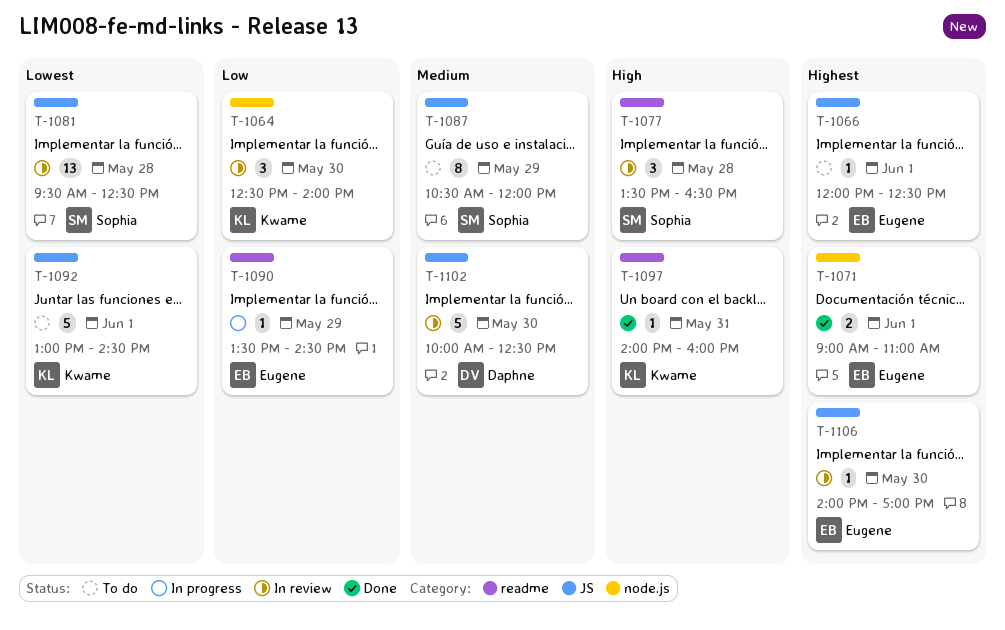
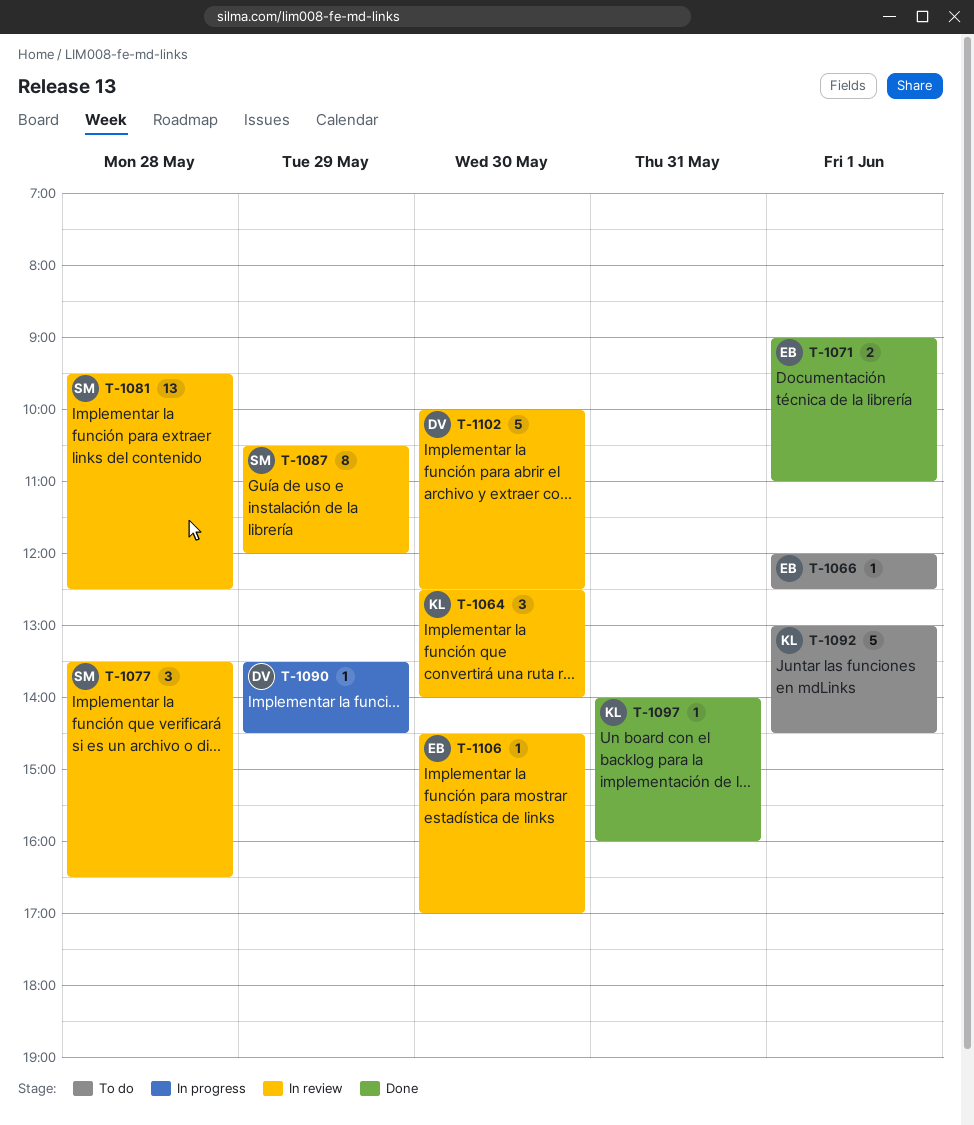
T-1087, status: To do -> In review
T-1090, owner: Eugene -> Daphne
T-1106, begins: 14:00 -> 14:30

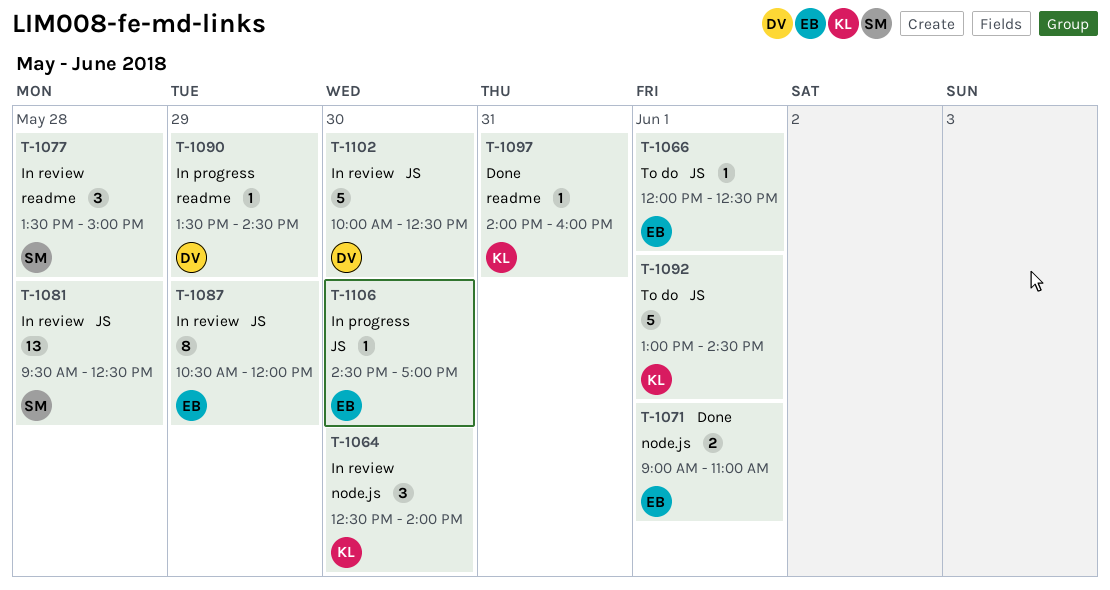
T-1077, ends: 16:30 -> 15:00
T-1087, owner: SM -> EB
T-1106, status: In review -> In progress

